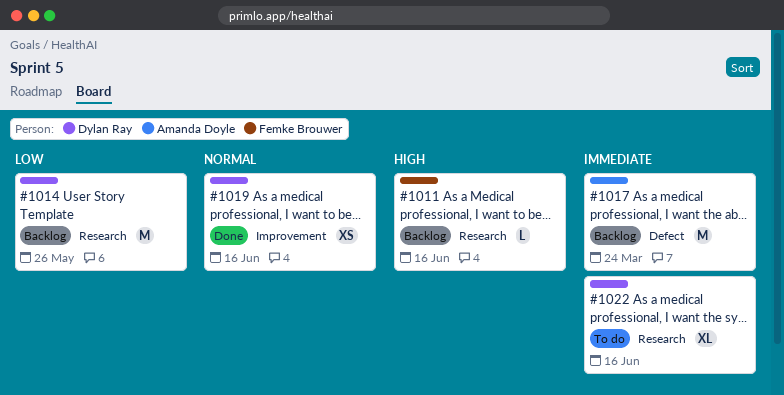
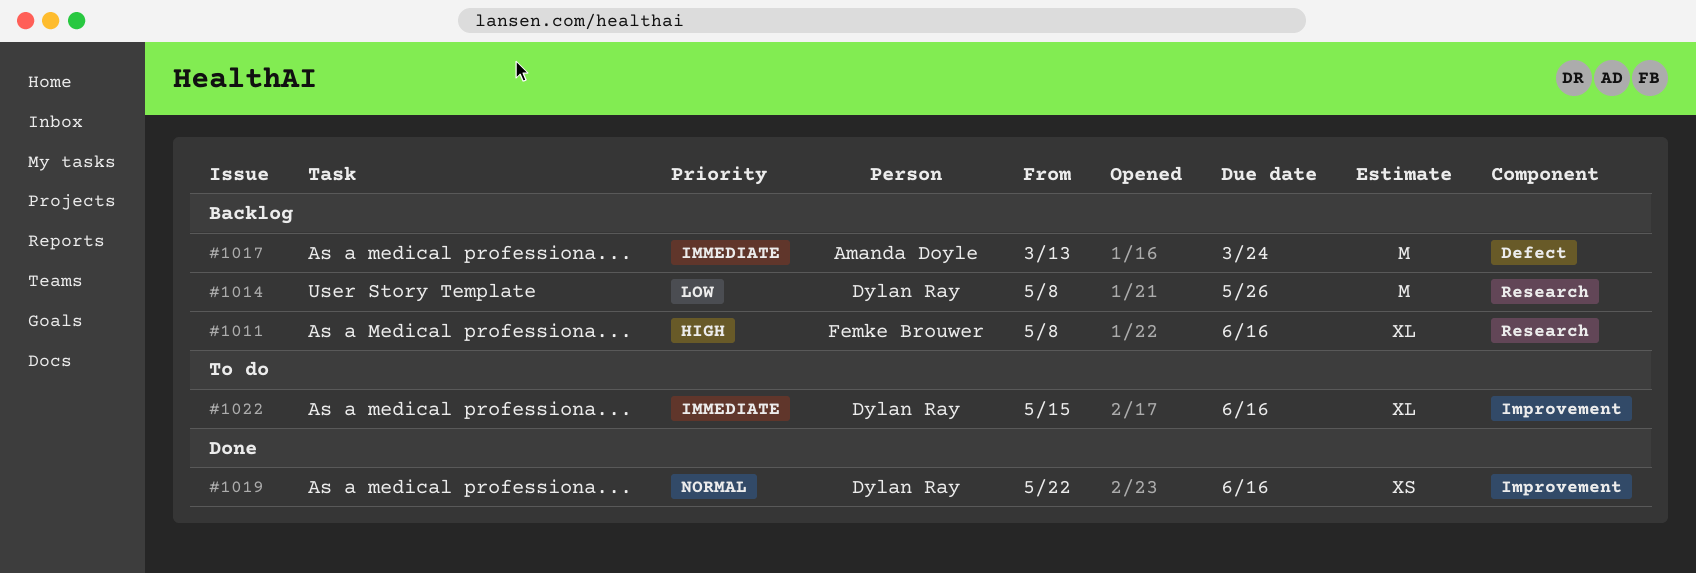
#1011, estimate: L -> XL
#1022, label: Research -> Improvement

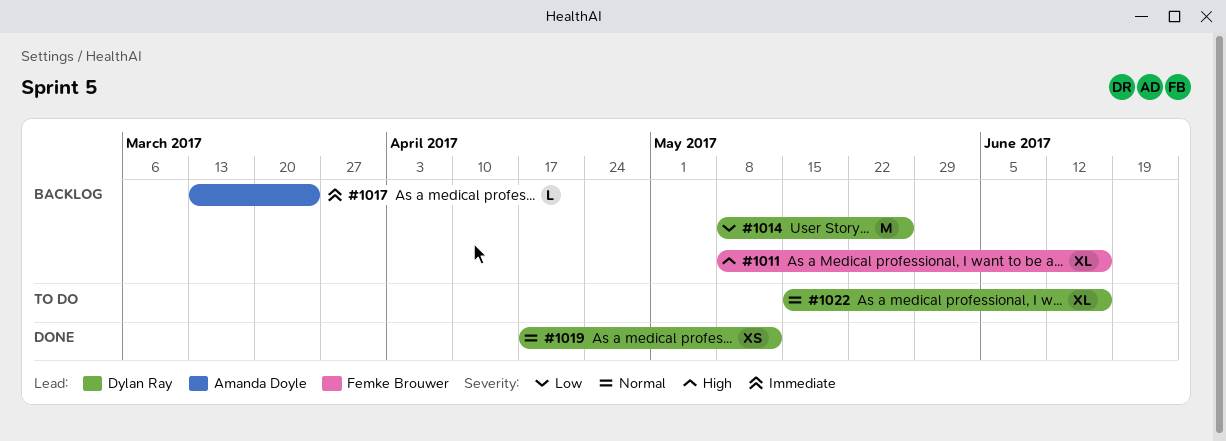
#1017, estimate: M -> L
#1019, start: May 22 -> Apr 17
#1019, due: Jun 16 -> May 12
#1022, priority: Immediate -> Normal

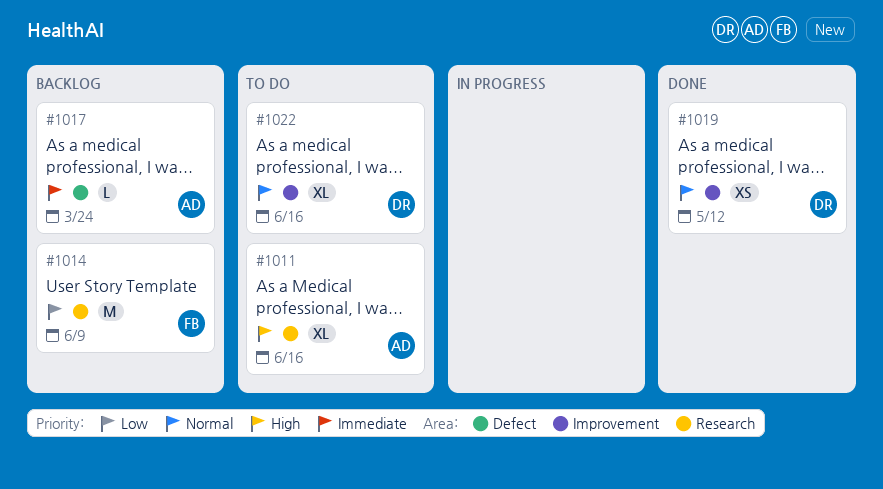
#1011, status: Backlog -> To do
#1011, owner: Femke Brouwer -> Amanda Doyle
#1014, owner: Dylan Ray -> Femke Brouwer
#1014, due: May 26 -> Jun 9

